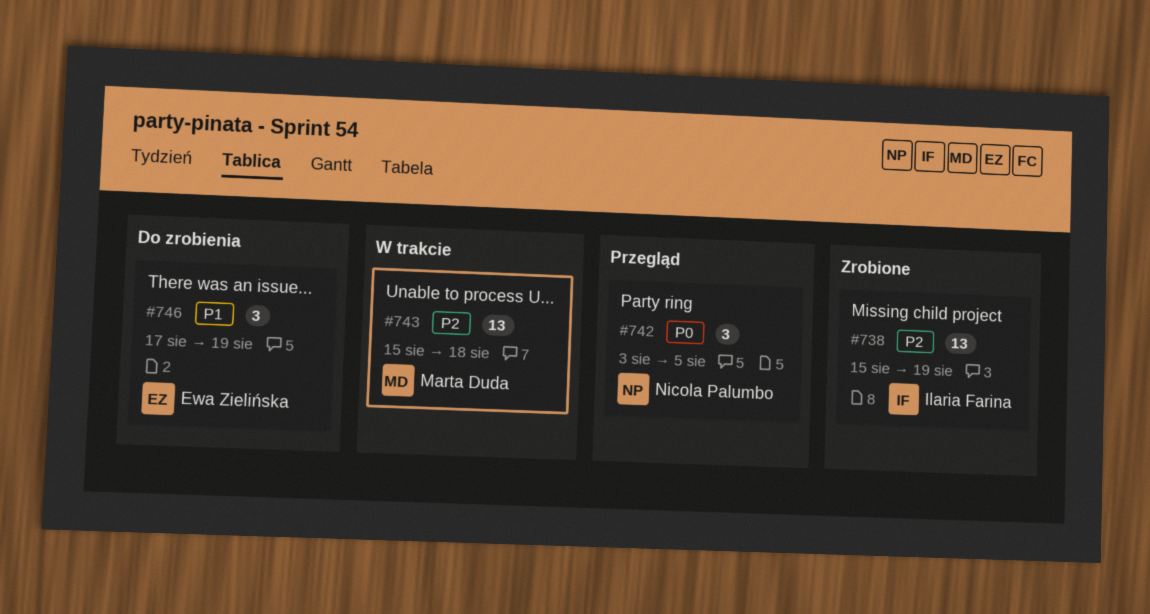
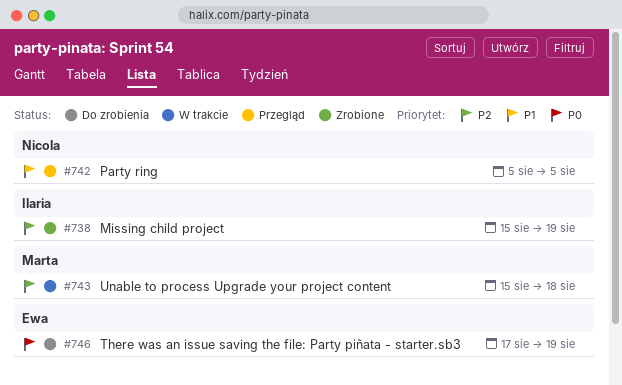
#742, priority: P0 -> P1
#742, start: Aug 3 -> Aug 5
#746, priority: P1 -> P0

